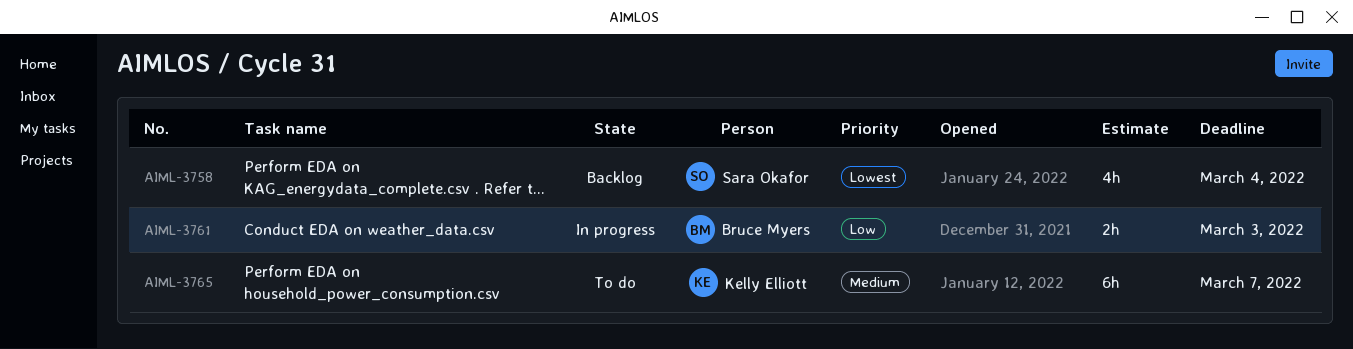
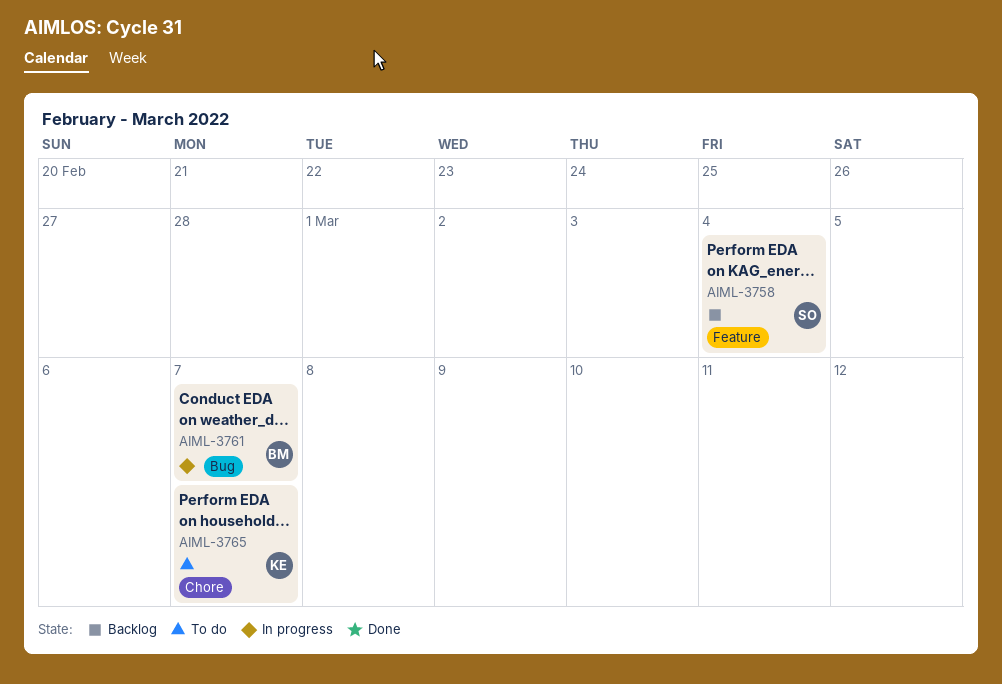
AIML-3761, due: Mar 3 -> Mar 7

